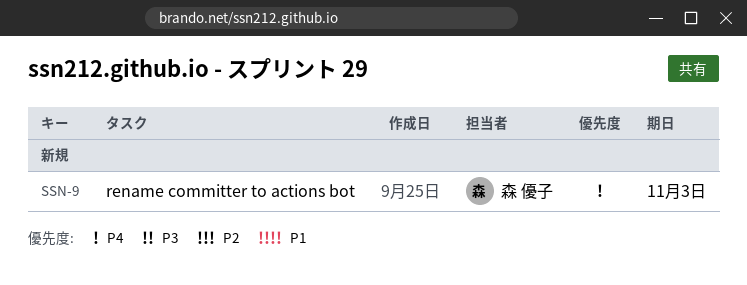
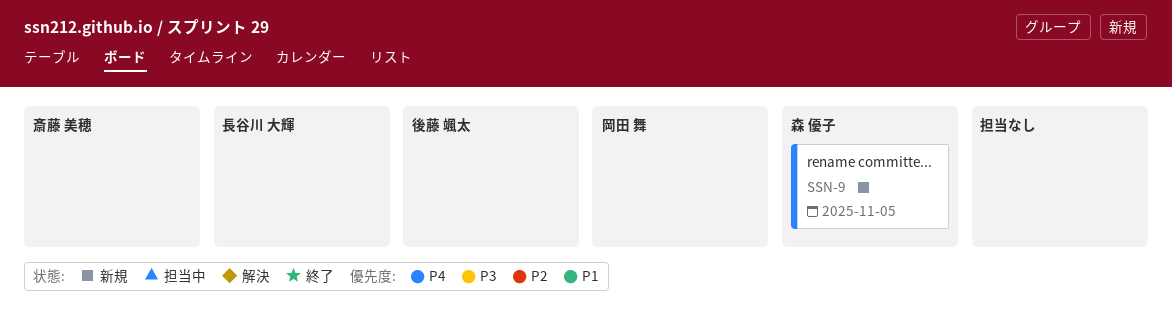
SSN-9, due: Nov 3 -> Nov 5

